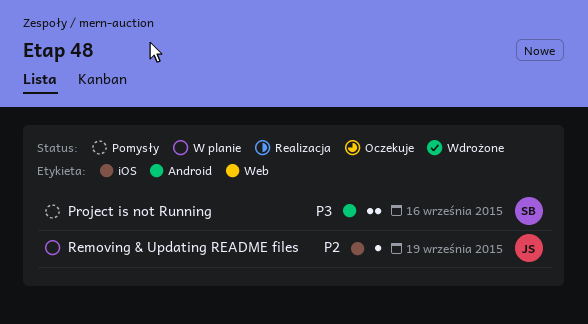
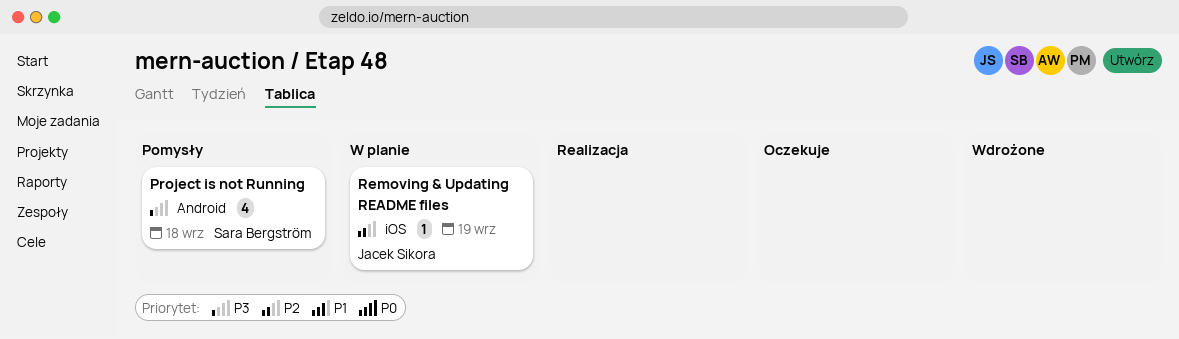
Project is not Running, estimate: 2 -> 4
Project is not Running, due: Sep 16 -> Sep 18

